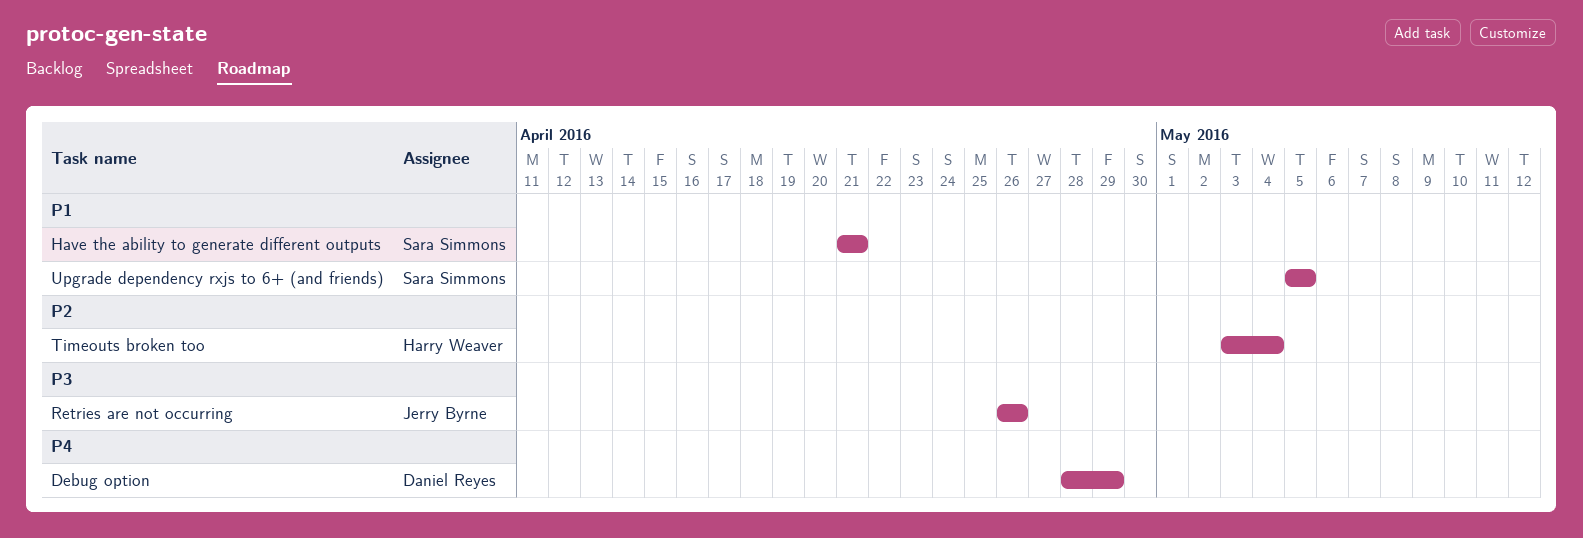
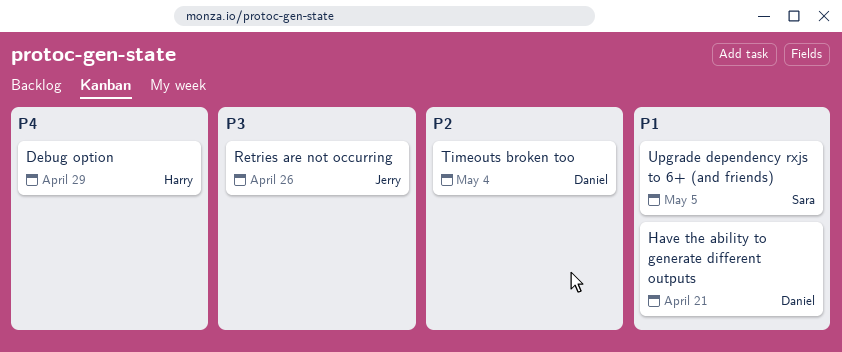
Debug option, owner: Daniel Reyes -> Harry Weaver
Have the ability to generate different outputs, owner: Sara Simmons -> Daniel Reyes
Timeouts broken too, owner: Harry Weaver -> Daniel Reyes

